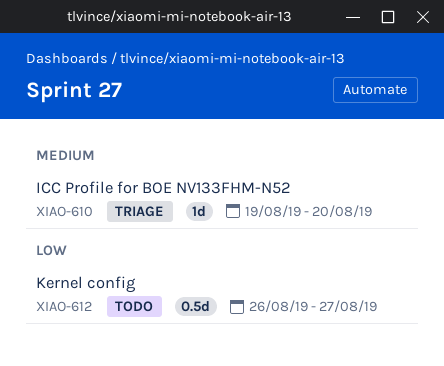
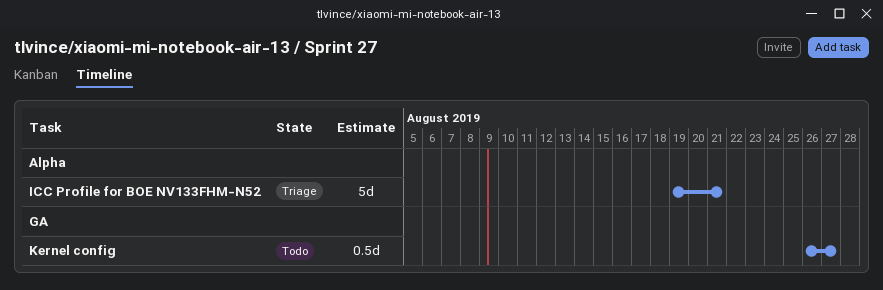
ICC Profile for BOE NV133FHM-N52, estimate: 1d -> 5d
ICC Profile for BOE NV133FHM-N52, due: Aug 20 -> Aug 21

